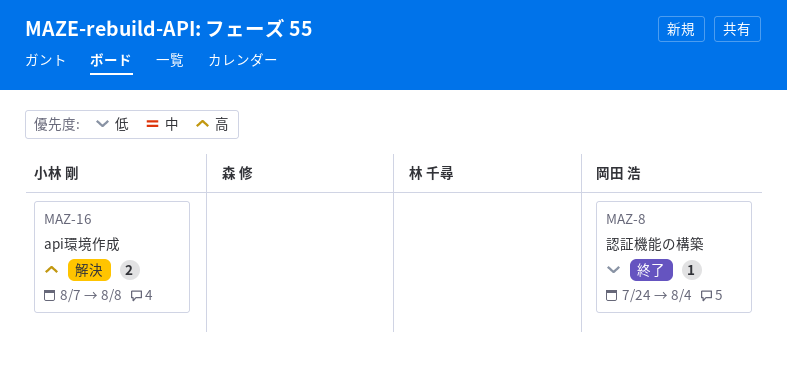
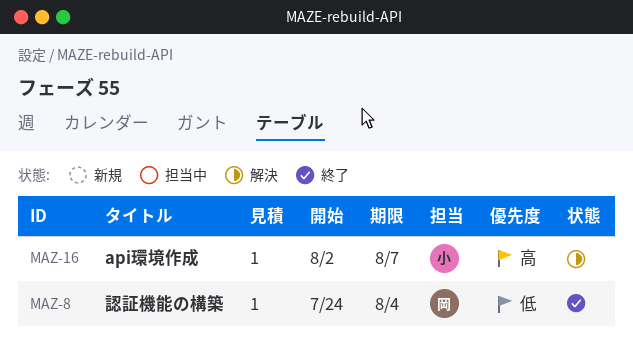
MAZ-16, estimate: 2 -> 1
MAZ-16, start: Aug 7 -> Aug 2
MAZ-16, due: Aug 8 -> Aug 7

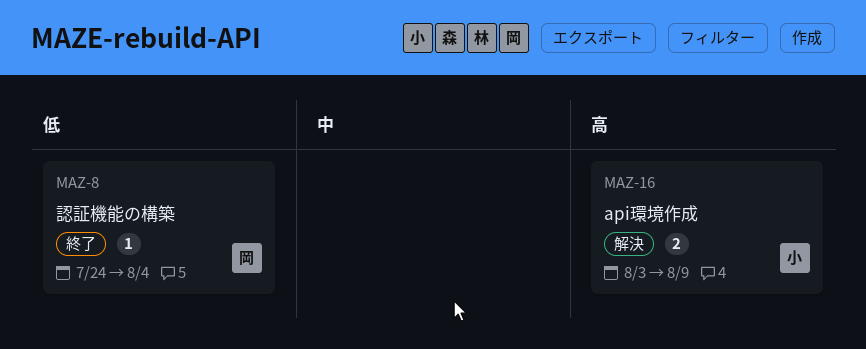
MAZ-16, estimate: 1 -> 2
MAZ-16, start: Aug 2 -> Aug 3
MAZ-16, due: Aug 7 -> Aug 9

